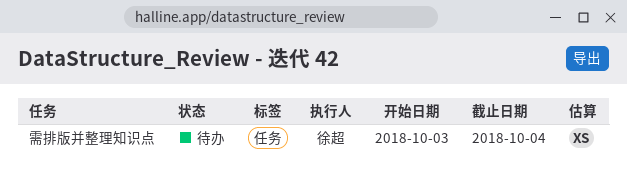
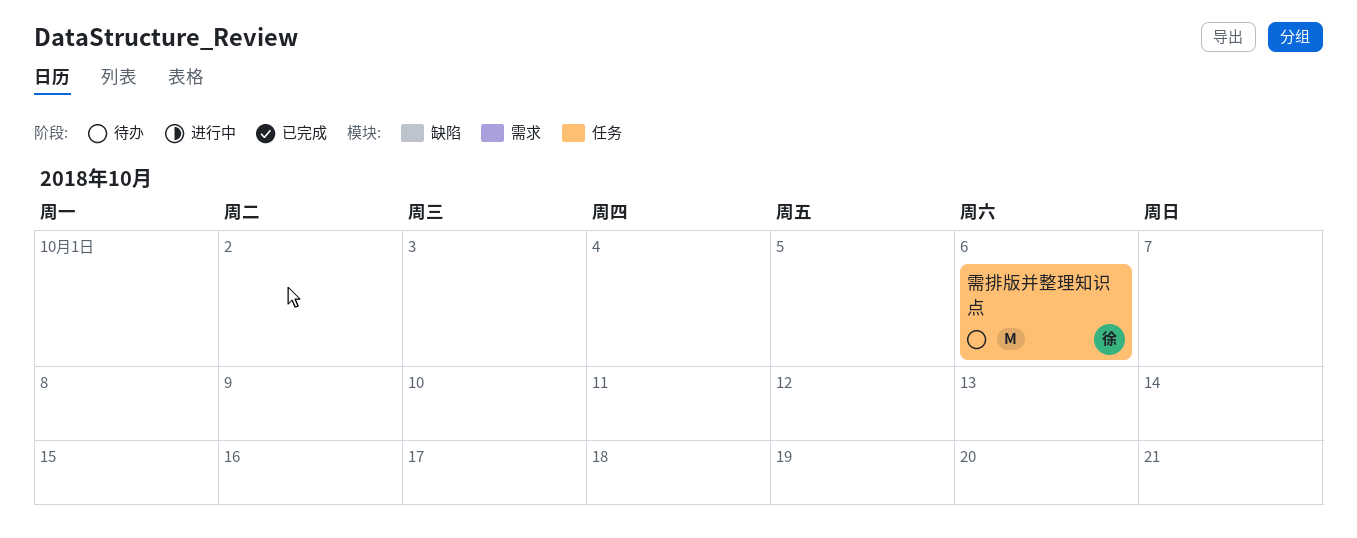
需排版并整理知识点, estimate: XS -> M
需排版并整理知识点, due: Oct 4 -> Oct 6

